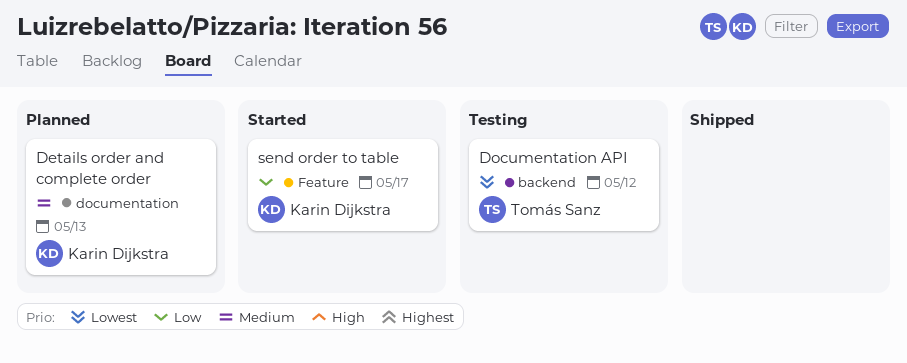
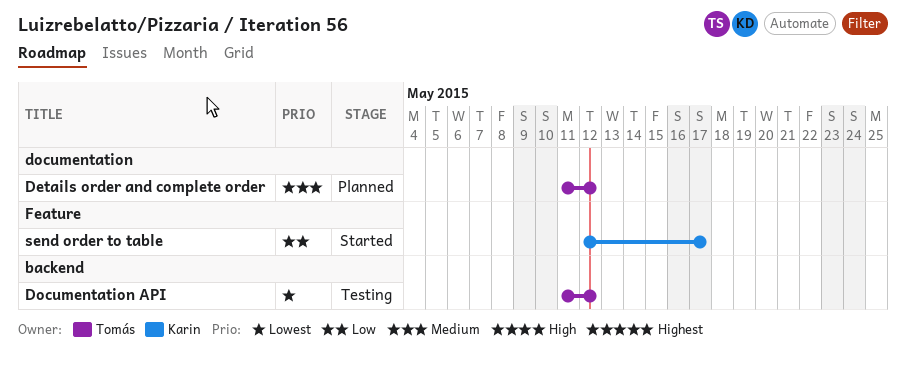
Details order and complete order, owner: Karin Dijkstra -> Tomás Sanz
Details order and complete order, due: May 13 -> May 12

